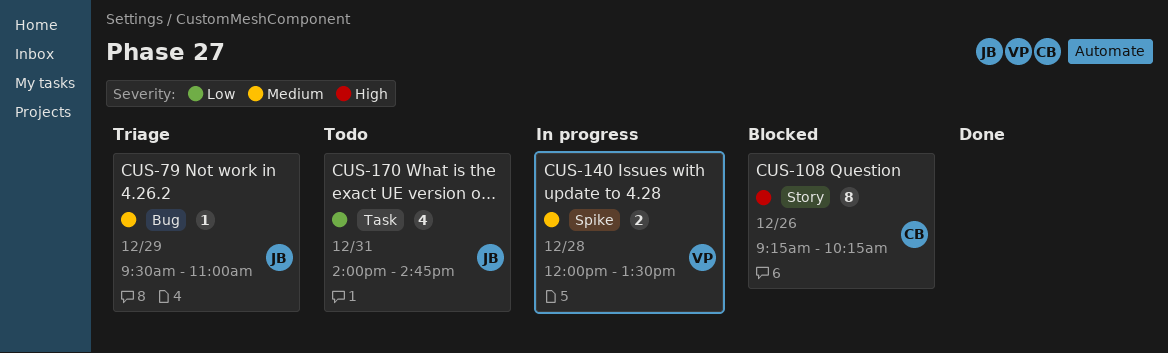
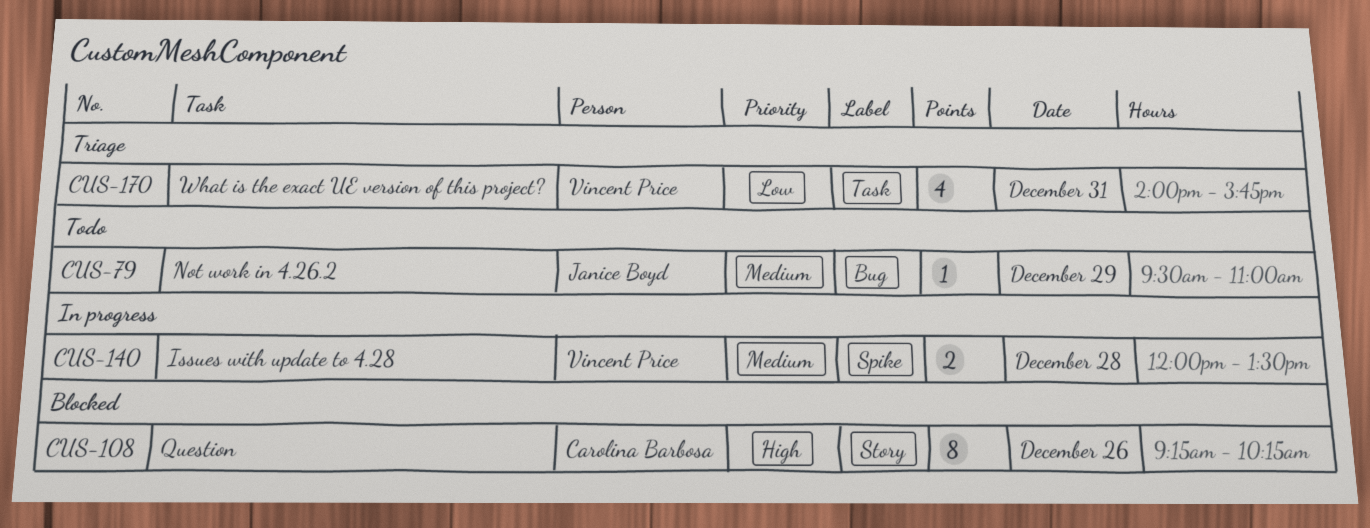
CUS-79, status: Triage -> Todo
CUS-170, status: Todo -> Triage
CUS-170, owner: Janice Boyd -> Vincent Price
CUS-170, ends: 14:45 -> 15:45

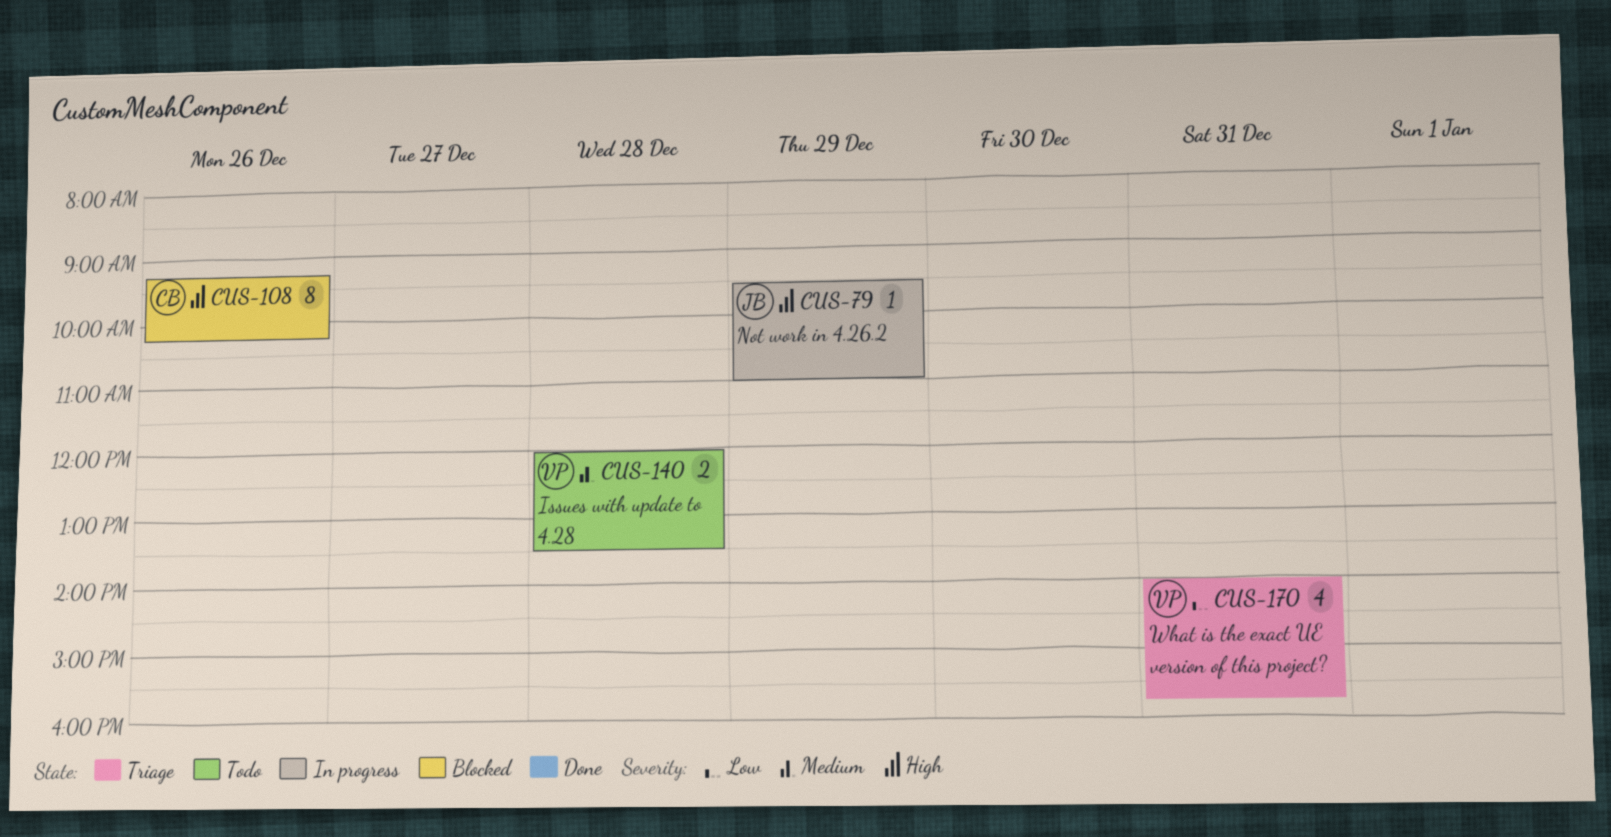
CUS-79, status: Todo -> In progress
CUS-79, priority: Medium -> High
CUS-140, status: In progress -> Todo

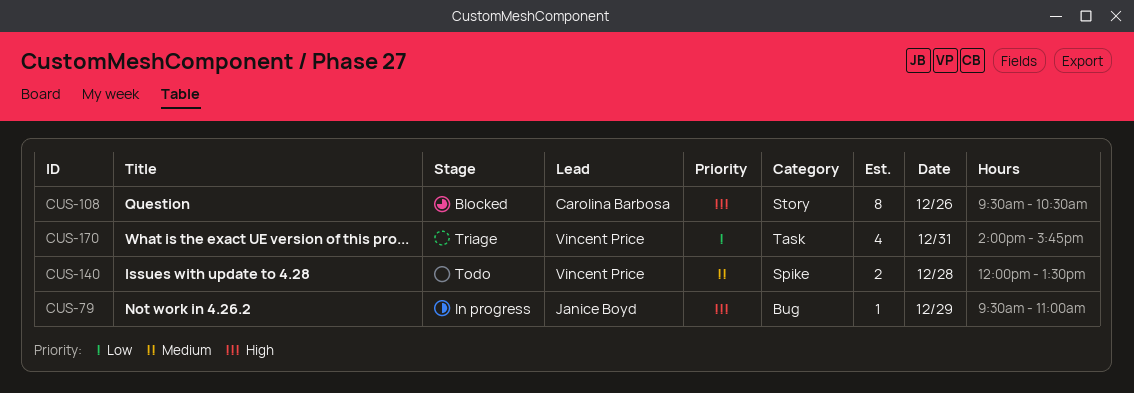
CUS-108, begins: 09:15 -> 09:30
CUS-108, ends: 10:15 -> 10:30

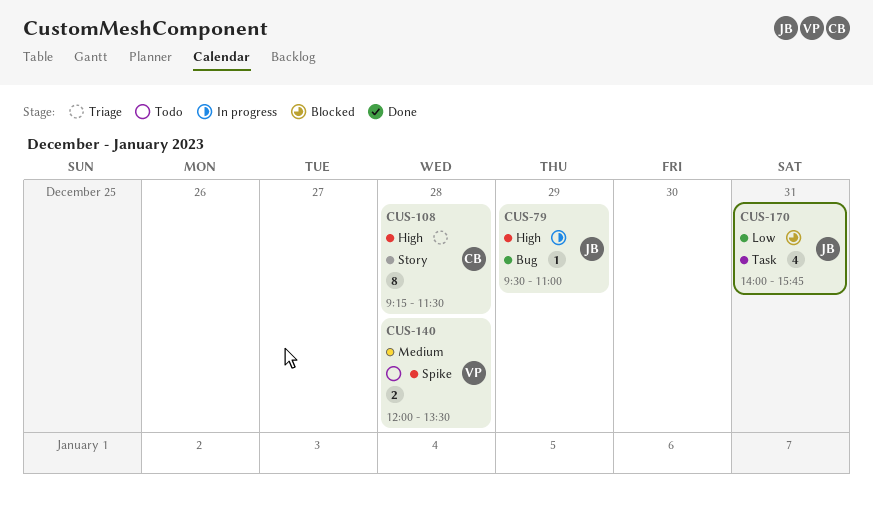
CUS-108, status: Blocked -> Triage
CUS-108, day: Dec 26 -> Dec 28
CUS-108, begins: 09:30 -> 09:15
CUS-108, ends: 10:30 -> 11:30
CUS-170, status: Triage -> Blocked
CUS-170, owner: Vincent Price -> Janice Boyd

